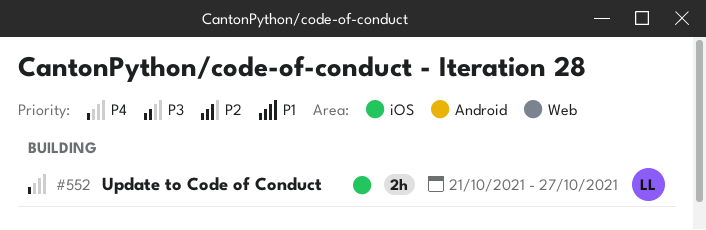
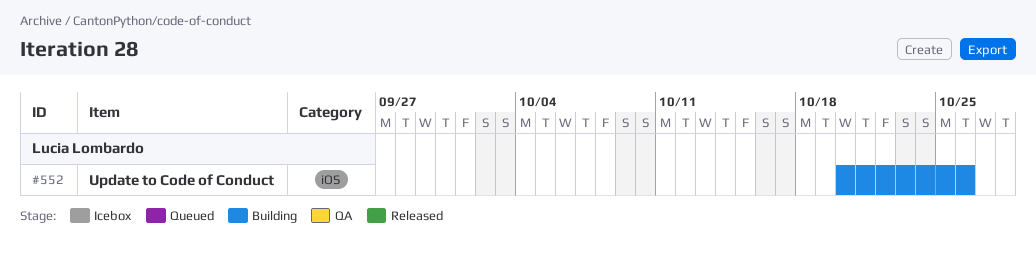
#552, start: Oct 21 -> Oct 20
#552, due: Oct 27 -> Oct 26

